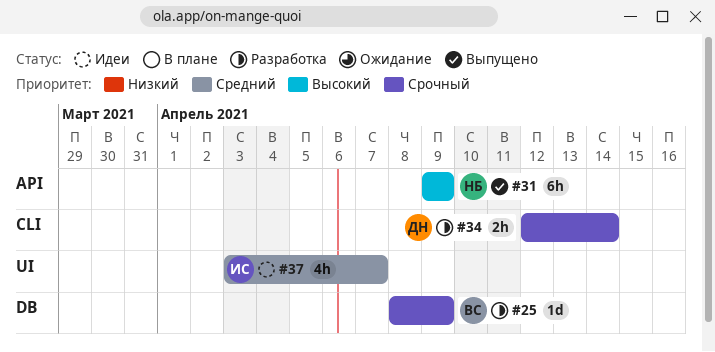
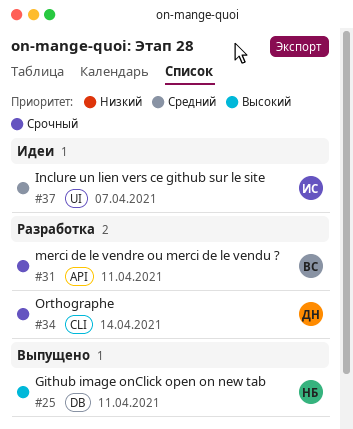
#25, status: Разработка -> Выпущено
#25, owner: ВС -> НБ
#25, priority: Срочный -> Высокий
#25, due: Apr 9 -> Apr 11
#31, status: Выпущено -> Разработка
#31, owner: НБ -> ВС
#31, priority: Высокий -> Срочный
#31, due: Apr 9 -> Apr 11

